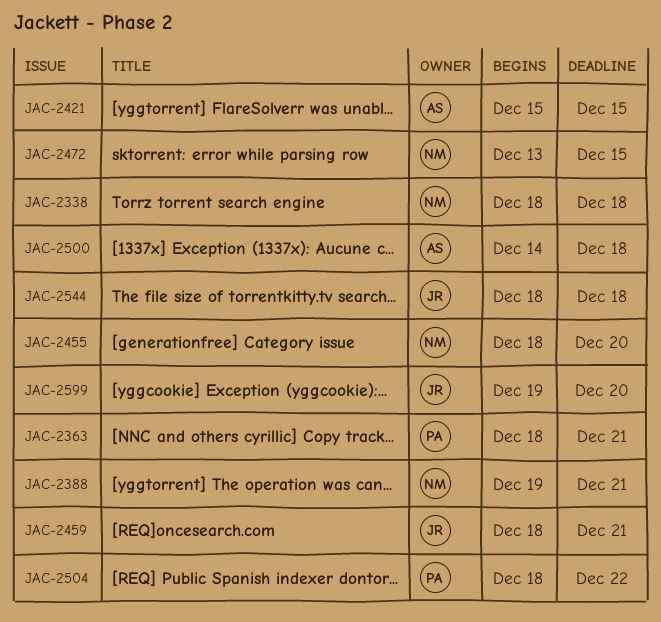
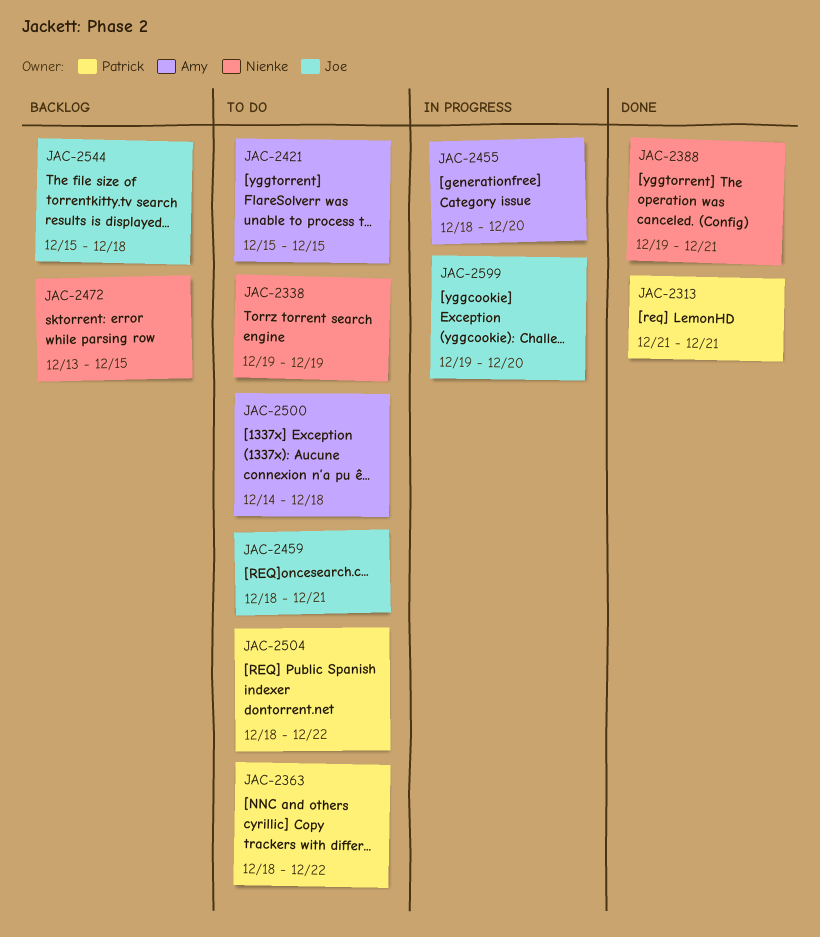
JAC-2313: none -> present
JAC-2338, start: Dec 18 -> Dec 19
JAC-2338, due: Dec 18 -> Dec 19
JAC-2363, due: Dec 21 -> Dec 22
JAC-2455, owner: Nienke -> Amy
JAC-2544, start: Dec 18 -> Dec 15

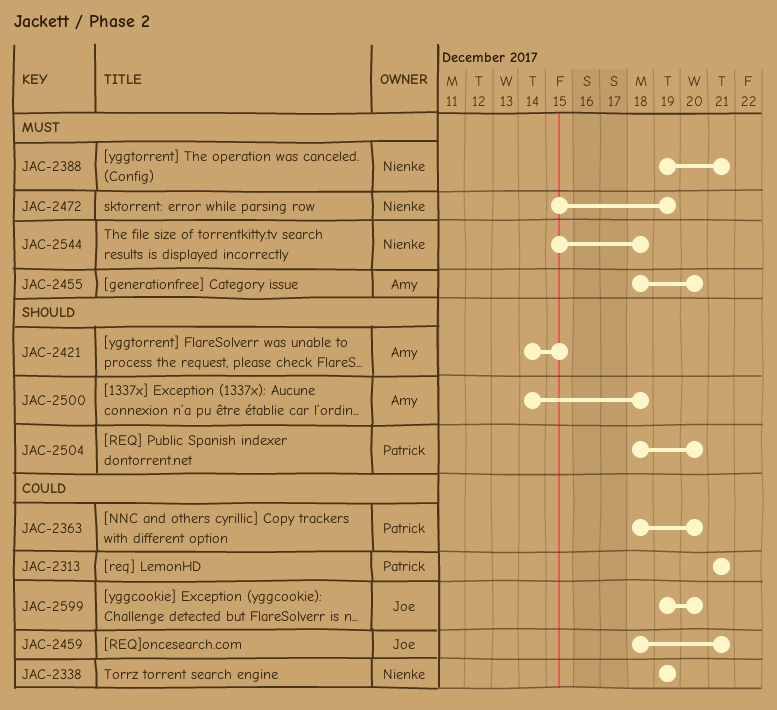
JAC-2363, due: Dec 22 -> Dec 20
JAC-2421, start: Dec 15 -> Dec 14
JAC-2472, start: Dec 13 -> Dec 15
JAC-2472, due: Dec 15 -> Dec 19
JAC-2504, due: Dec 22 -> Dec 20
JAC-2544, owner: Joe -> Nienke

